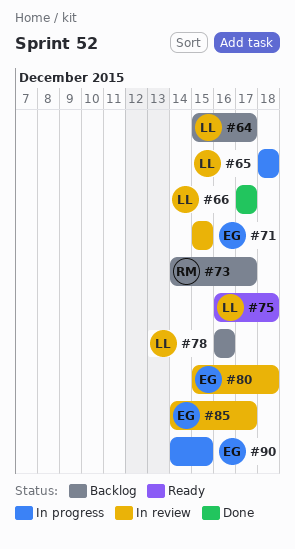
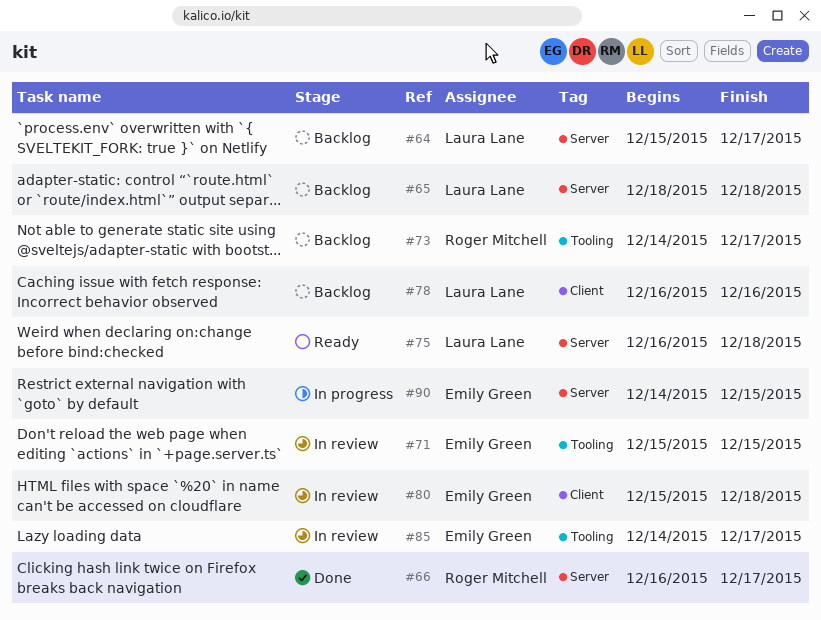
#65, status: In progress -> Backlog
#66, owner: Laura Lane -> Roger Mitchell
#66, start: Dec 17 -> Dec 16

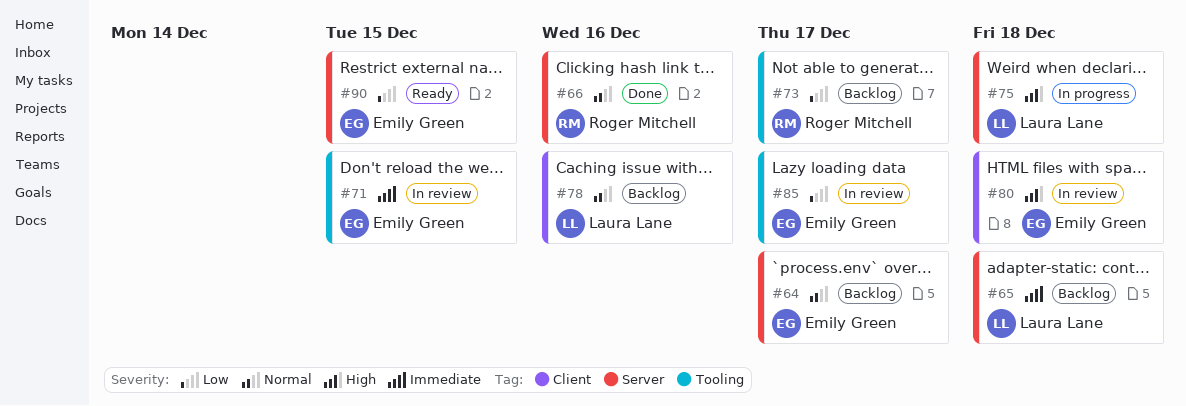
#64, owner: Laura Lane -> Emily Green
#66, due: Dec 17 -> Dec 16
#75, status: Ready -> In progress
#90, status: In progress -> Ready

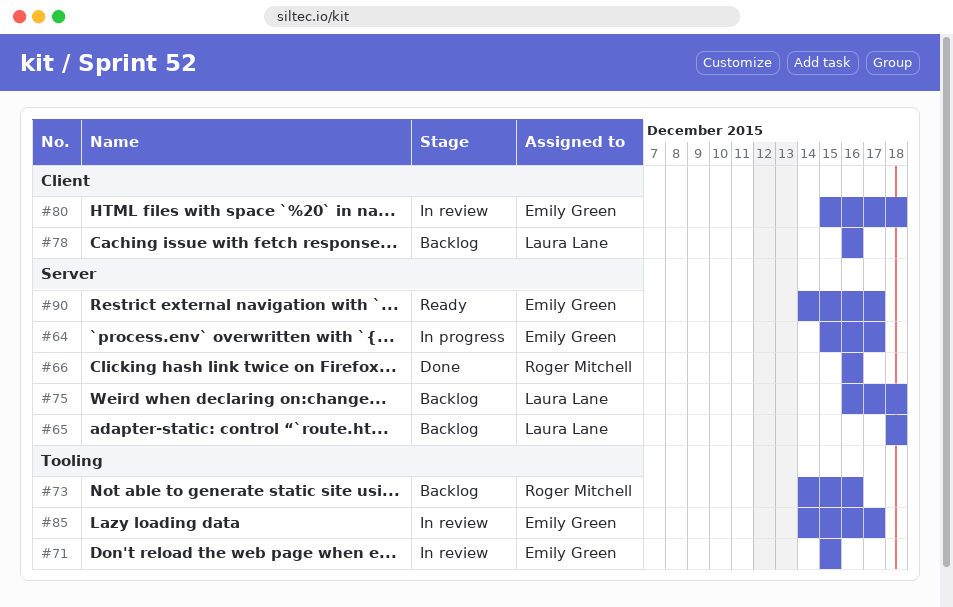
#64, status: Backlog -> In progress
#73, due: Dec 17 -> Dec 16
#75, status: In progress -> Backlog
#90, due: Dec 15 -> Dec 17

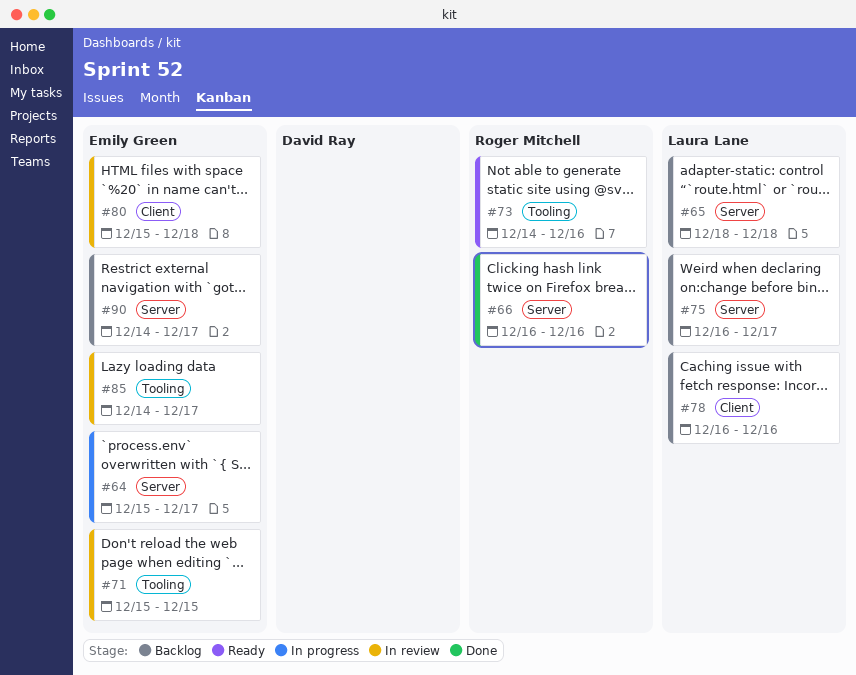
#73, status: Backlog -> Ready
#75, due: Dec 18 -> Dec 17
#90, status: Ready -> Backlog

